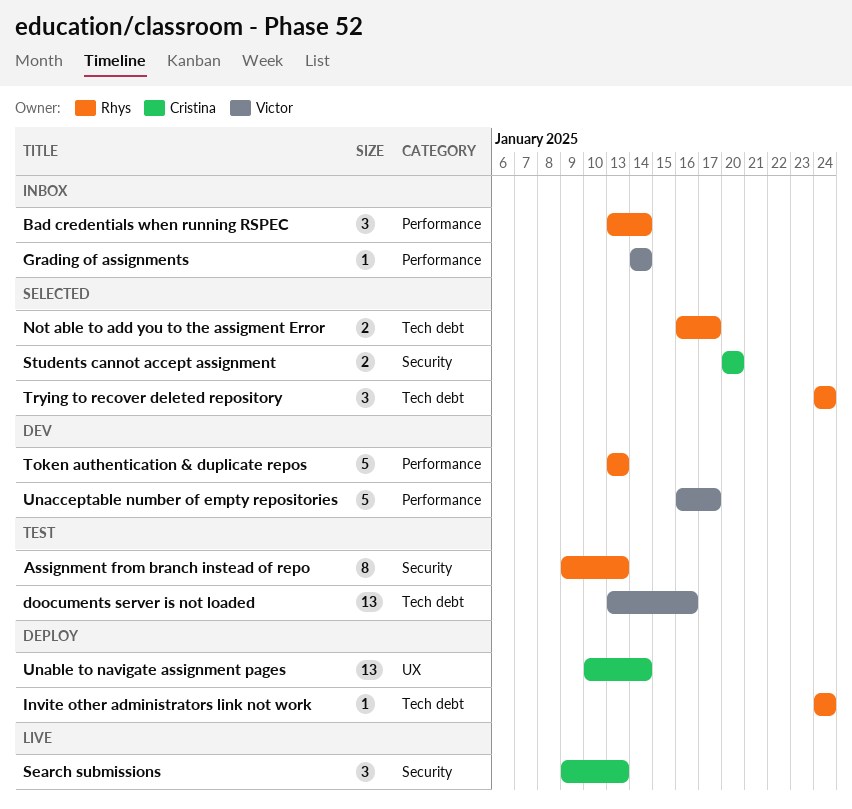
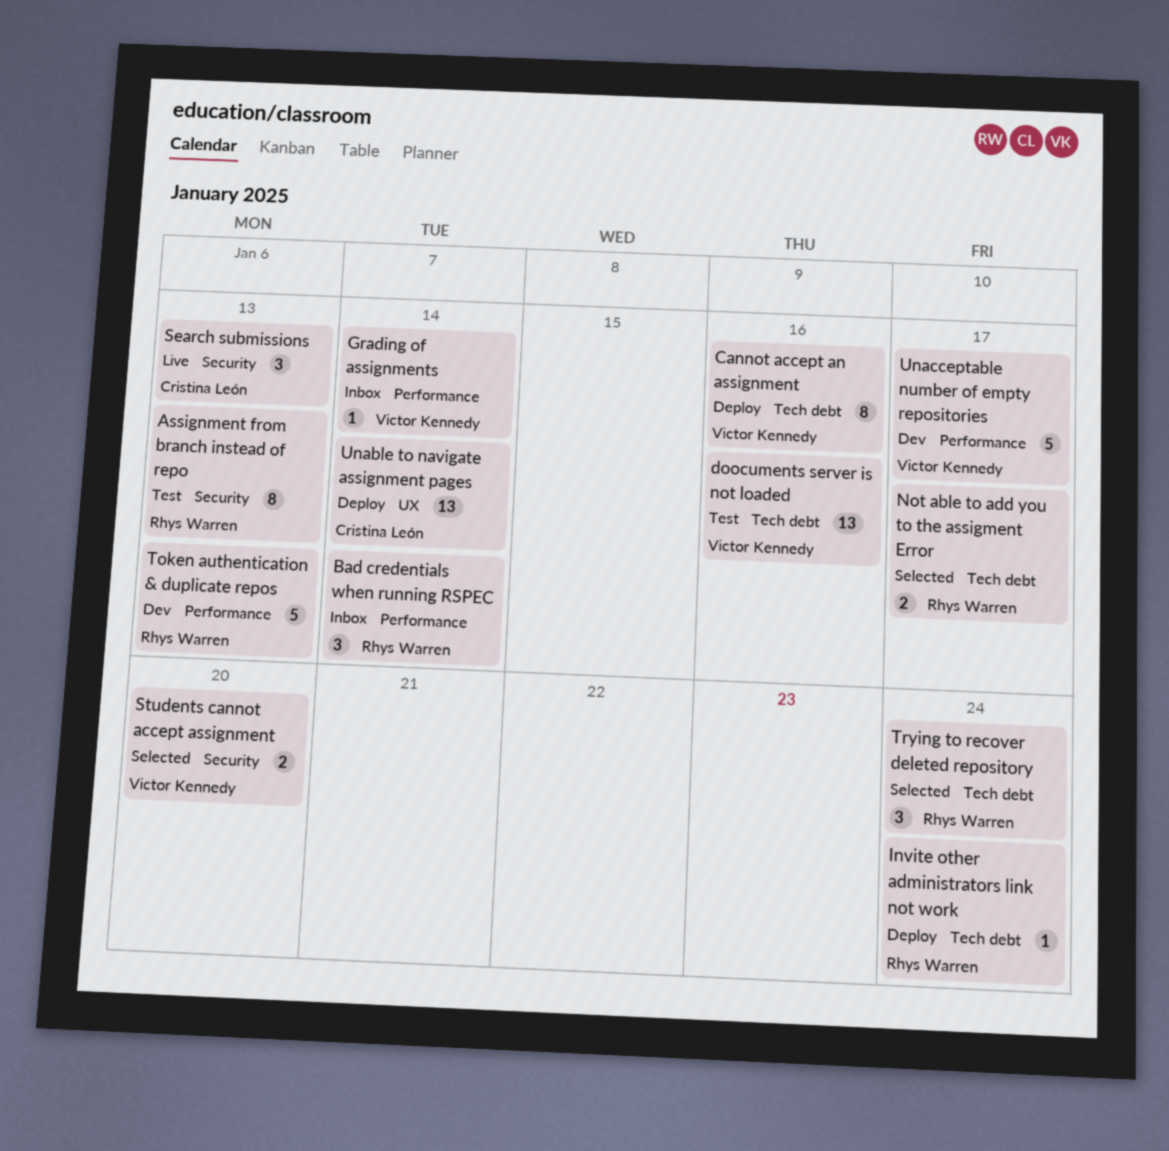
Cannot accept an assignment: none -> present
Students cannot accept assignment, owner: Cristina León -> Victor Kennedy

